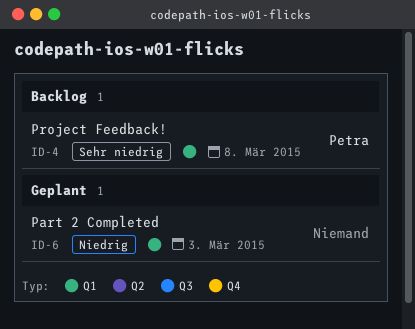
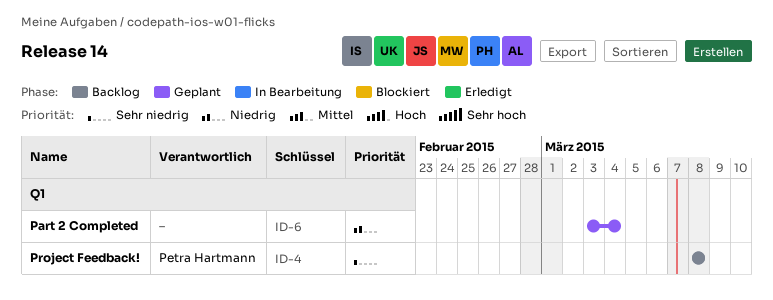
ID-6, due: Mar 3 -> Mar 4

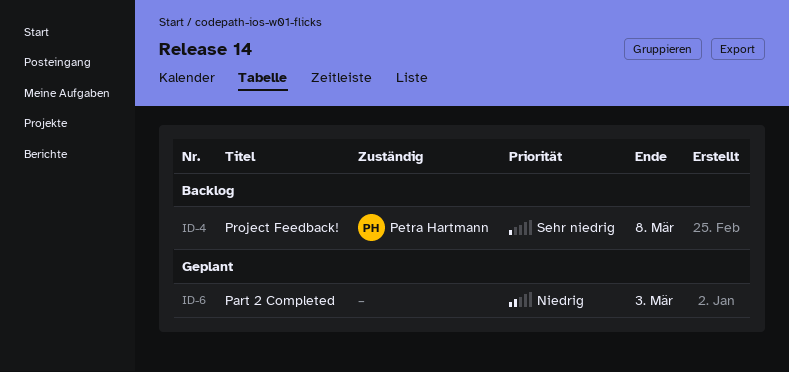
ID-6, due: Mar 4 -> Mar 3

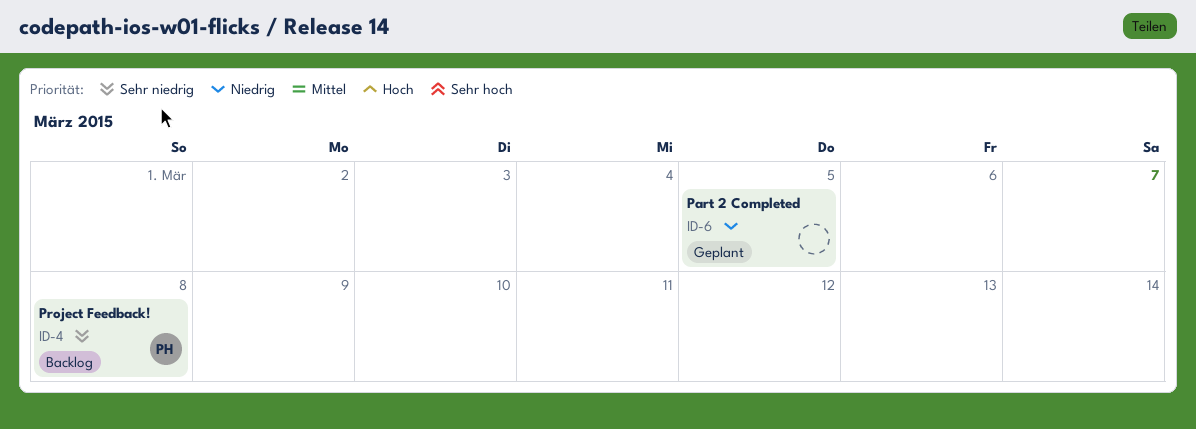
ID-6, due: Mar 3 -> Mar 5

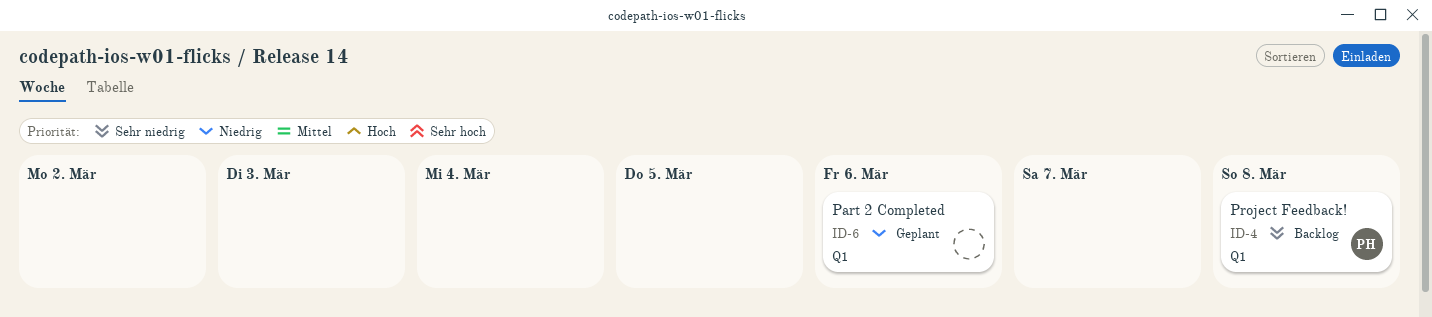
ID-6, due: Mar 5 -> Mar 6

